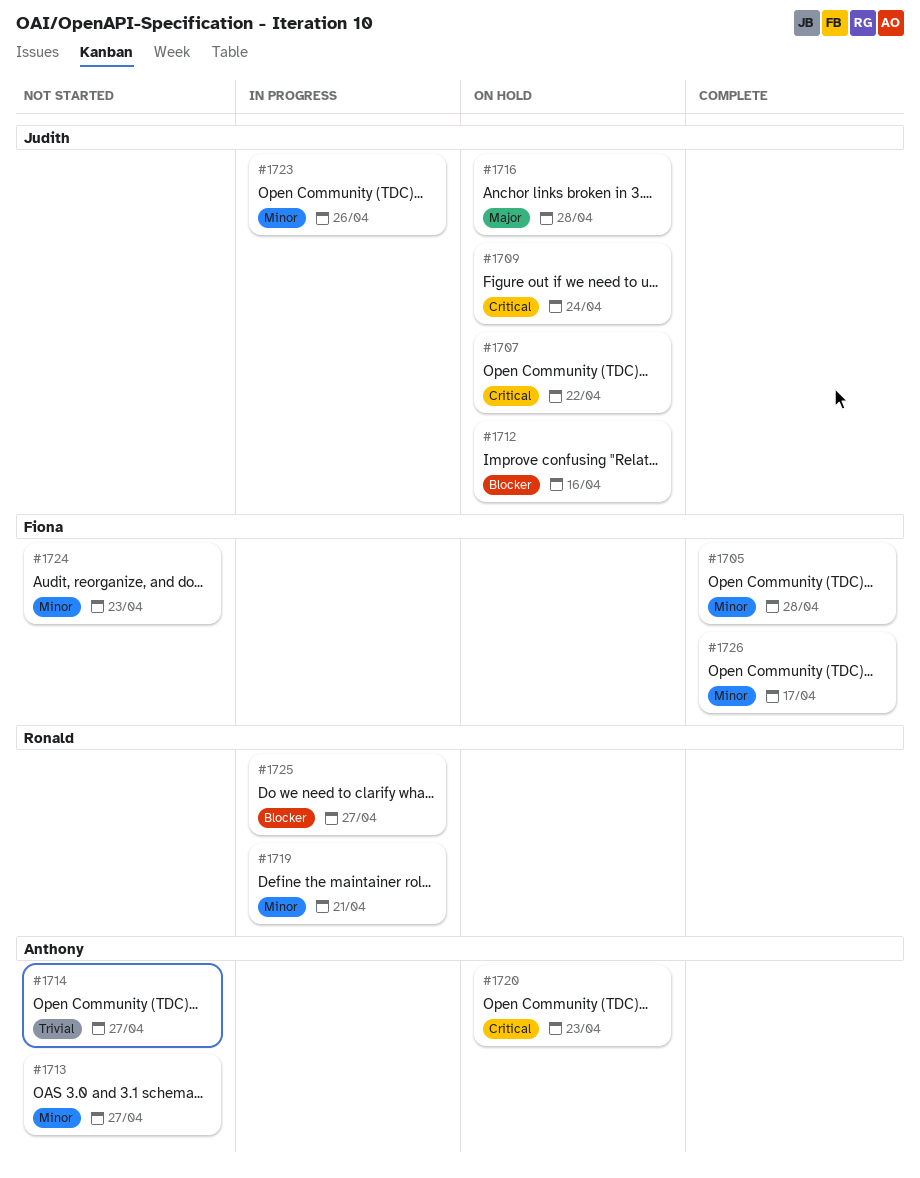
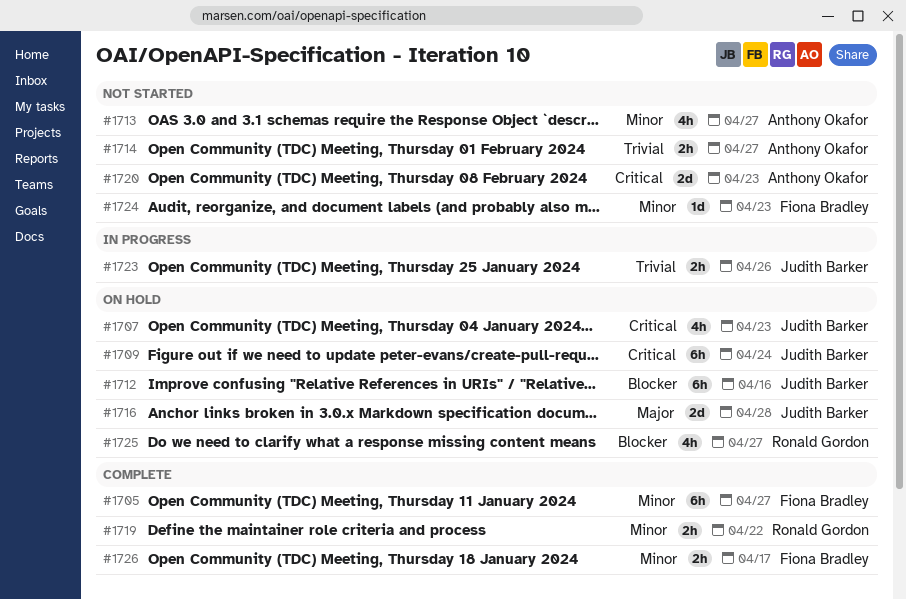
#1705, due: Apr 28 -> Apr 27
#1707, due: Apr 22 -> Apr 23
#1719, status: In progress -> Complete
#1719, due: Apr 21 -> Apr 22
#1720, status: On hold -> Not started
#1723, priority: Minor -> Trivial
#1725, status: In progress -> On hold

